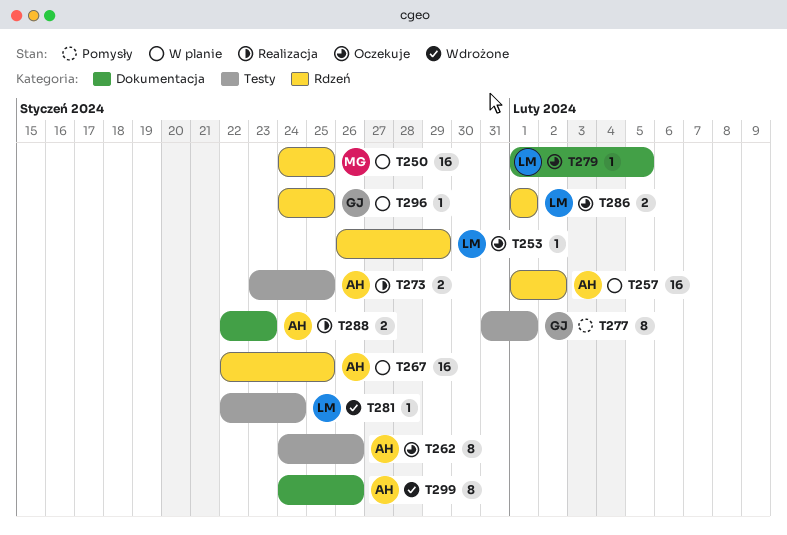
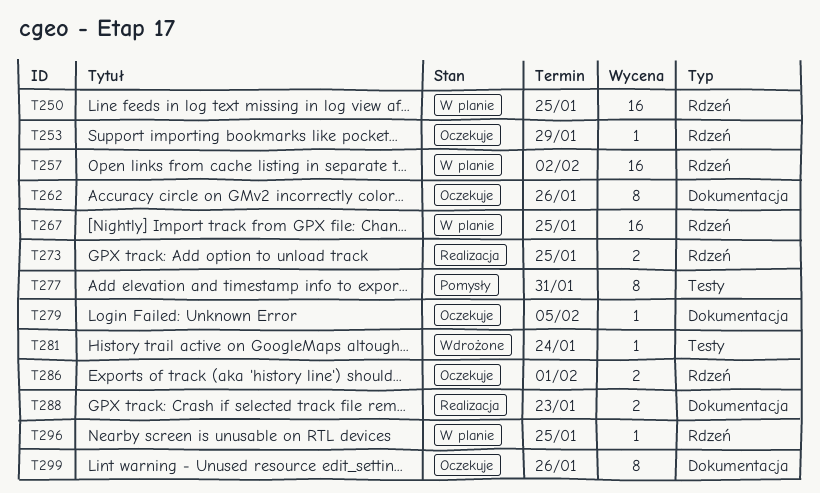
T262, label: Testy -> Dokumentacja
T273, label: Testy -> Rdzeń
T277, due: Feb 1 -> Jan 31
T299, status: Wdrożone -> Oczekuje

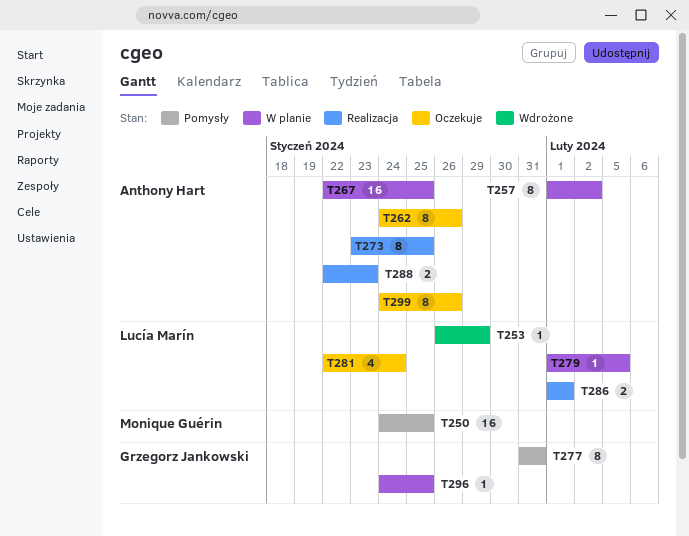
T250, status: W planie -> Pomysły
T253, status: Oczekuje -> Wdrożone
T257, estimate: 16 -> 8
T273, estimate: 2 -> 8
T279, status: Oczekuje -> W planie
T281, status: Wdrożone -> Oczekuje
T281, estimate: 1 -> 4
T286, status: Oczekuje -> Realizacja

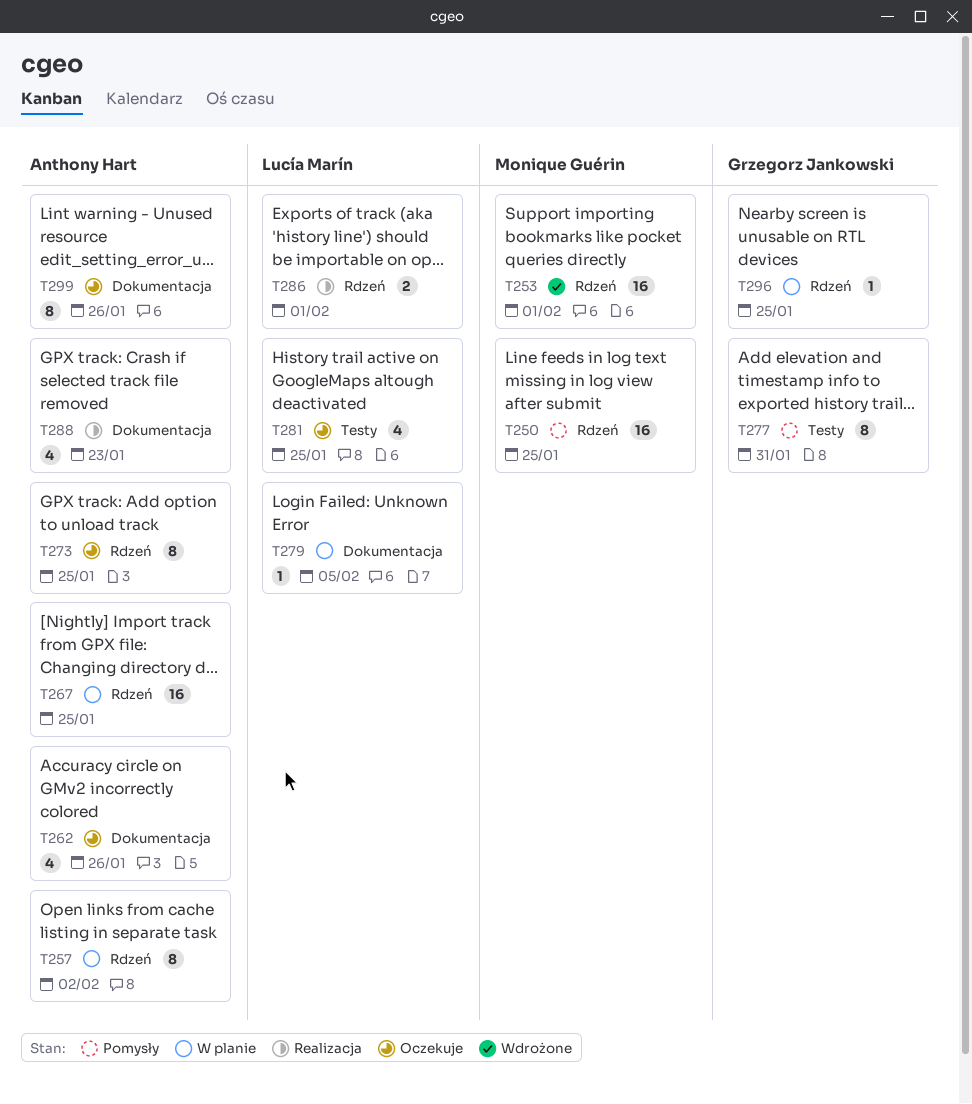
T253, owner: Lucía Marín -> Monique Guérin
T253, estimate: 1 -> 16
T253, due: Jan 29 -> Feb 1
T262, estimate: 8 -> 4
T273, status: Realizacja -> Oczekuje
T281, due: Jan 24 -> Jan 25
T288, estimate: 2 -> 4

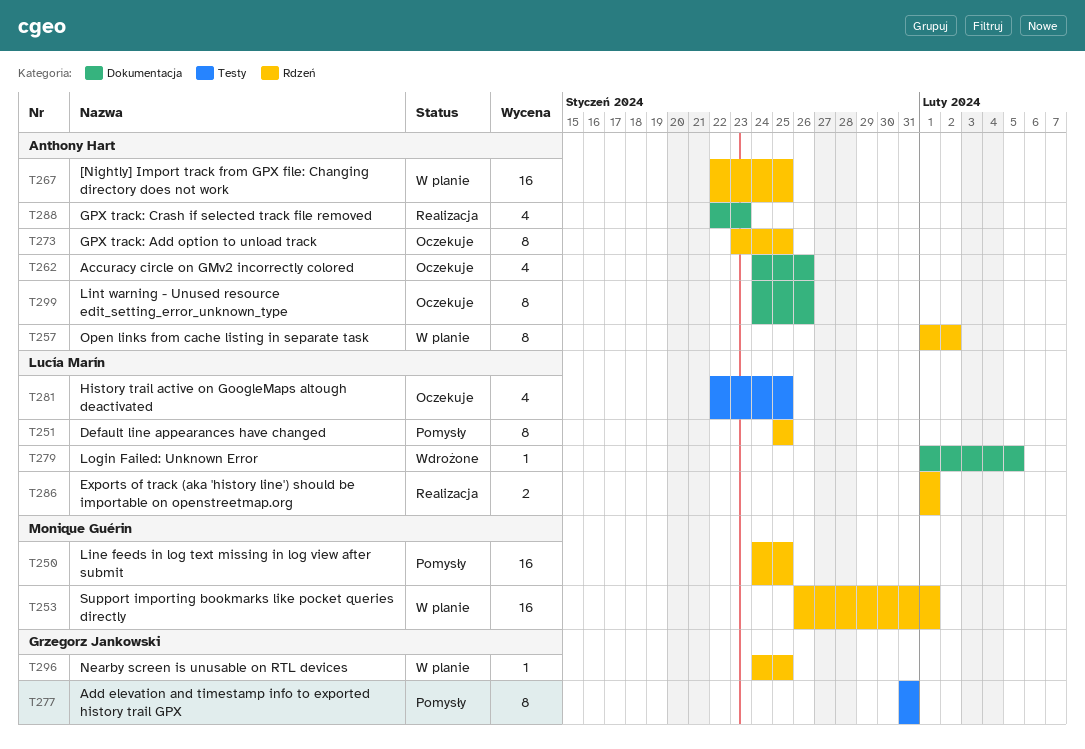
T251: none -> present
T253, status: Wdrożone -> W planie
T279, status: W planie -> Wdrożone

